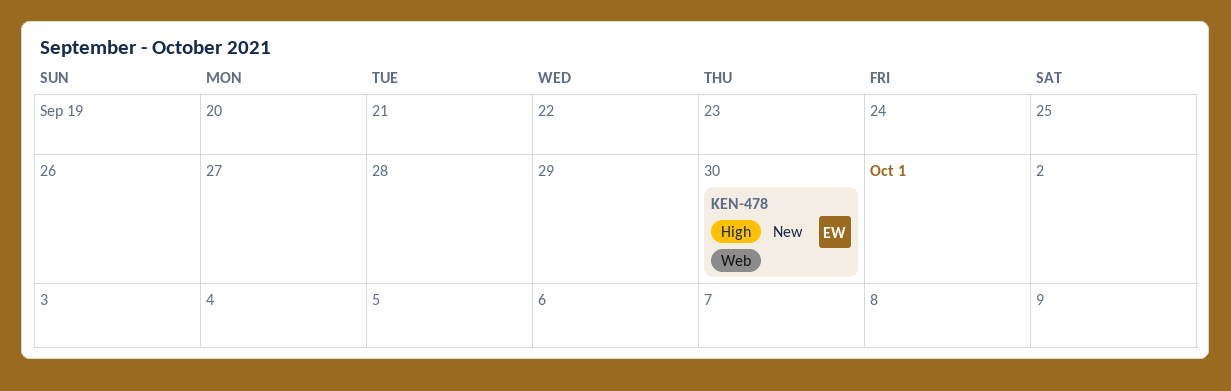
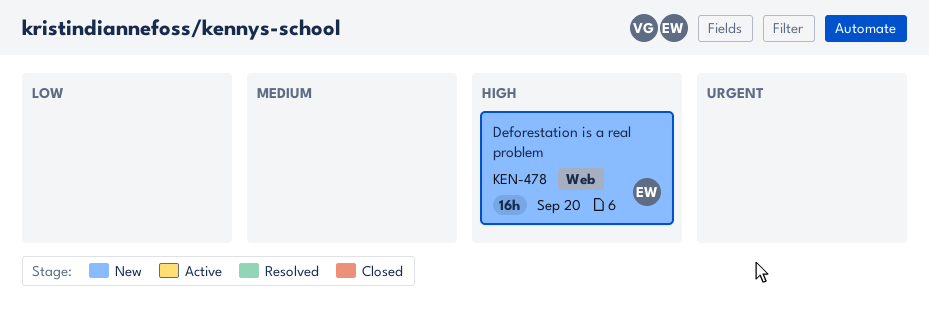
KEN-478, due: Sep 30 -> Sep 20

